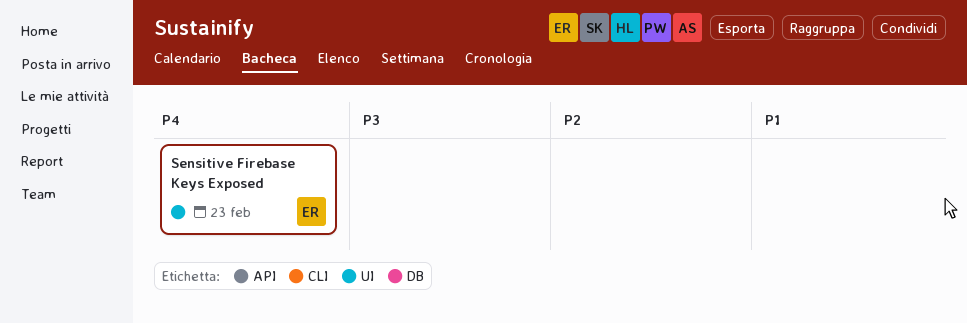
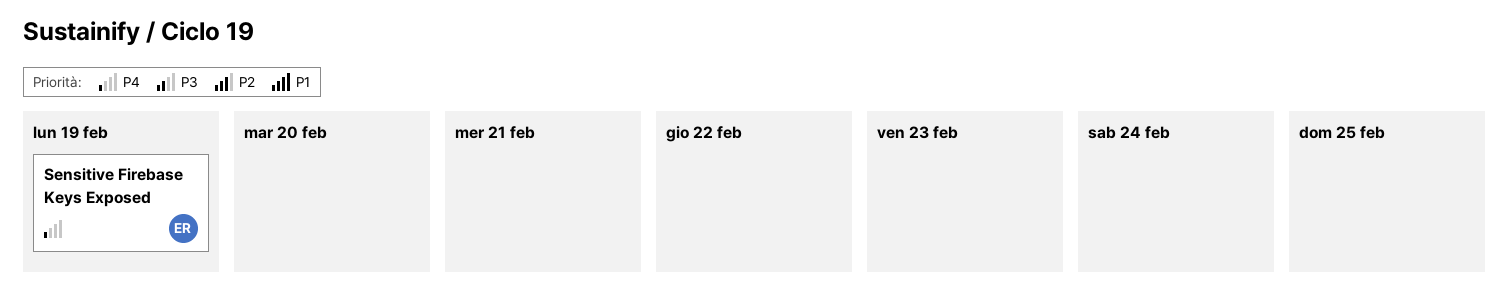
Sensitive Firebase Keys Exposed, due: Feb 23 -> Feb 19

